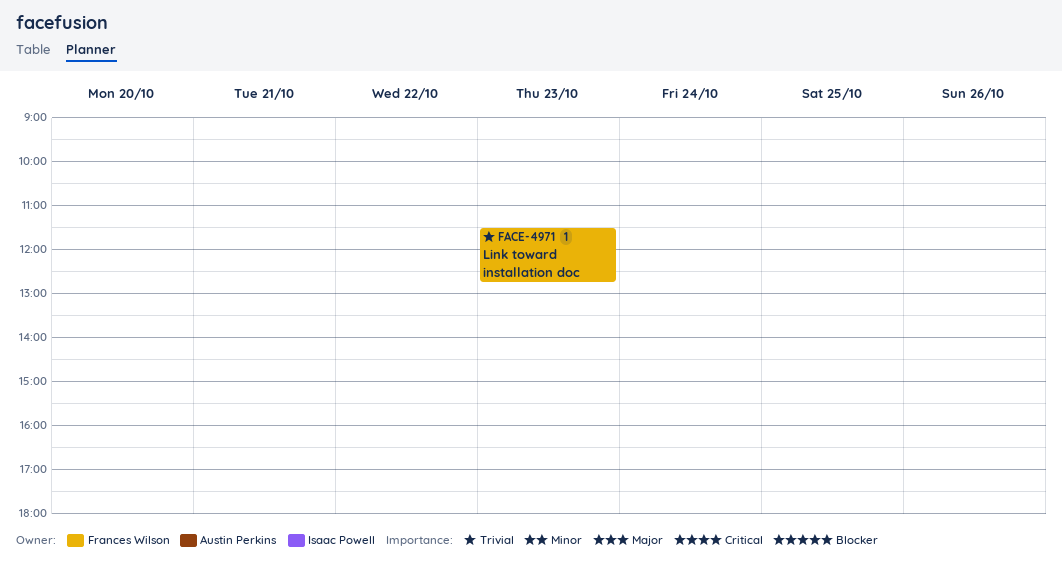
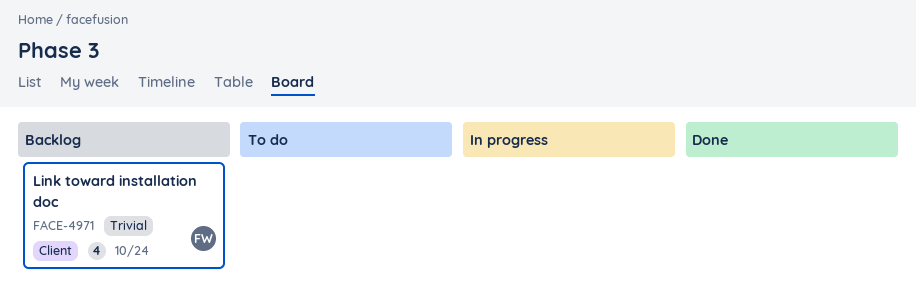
FACE-4971, estimate: 1 -> 4
FACE-4971, day: Oct 23 -> Oct 24

